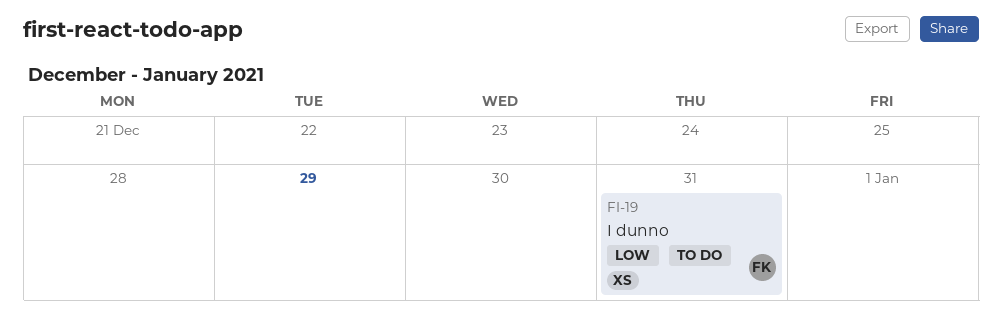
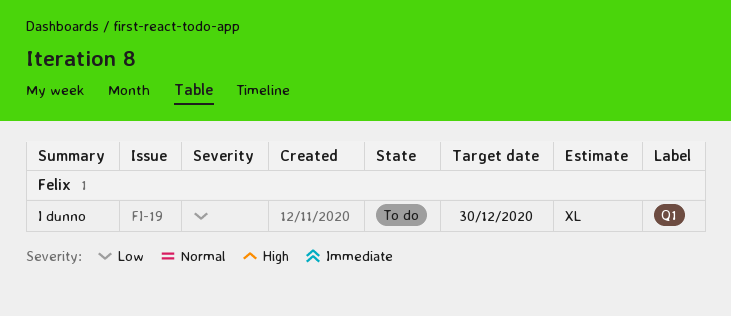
FI-19, estimate: XS -> XL
FI-19, due: Dec 31 -> Dec 30

